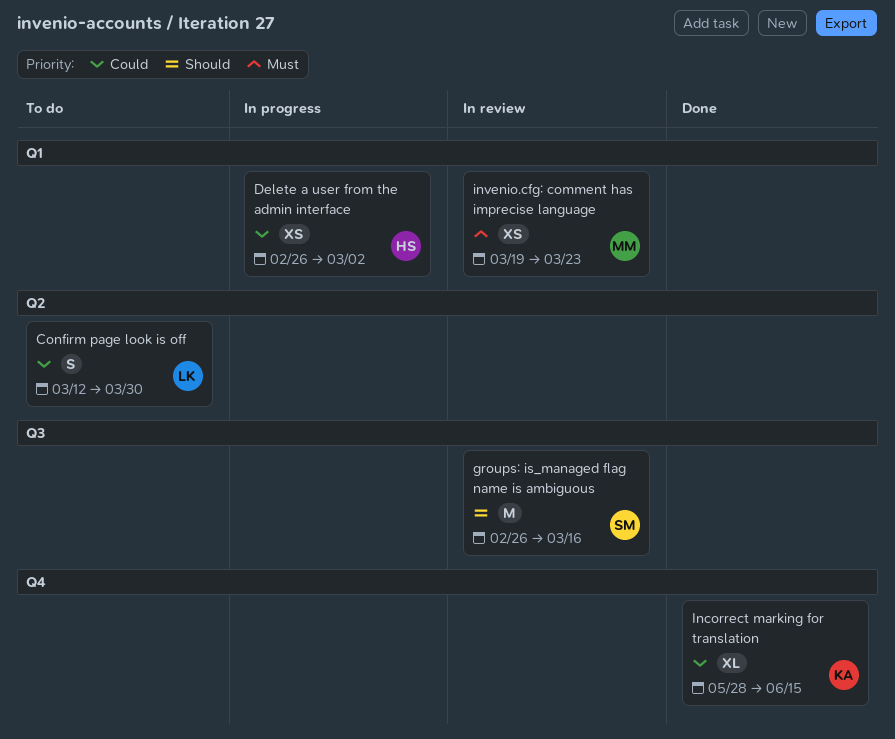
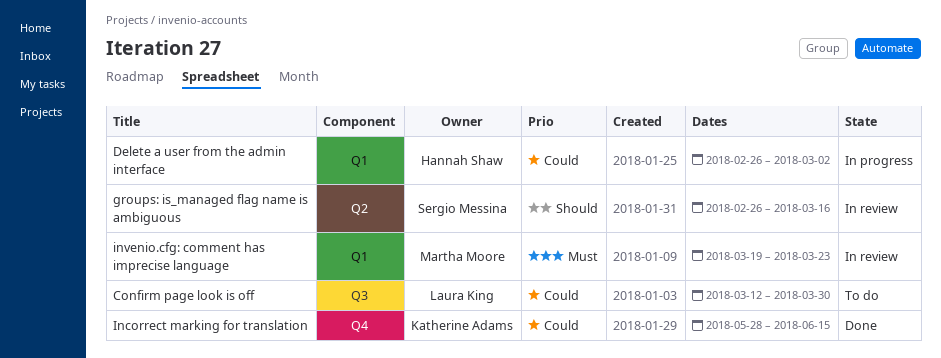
Confirm page look is off, label: Q2 -> Q3
groups: is_managed flag name is ambiguous, label: Q3 -> Q2

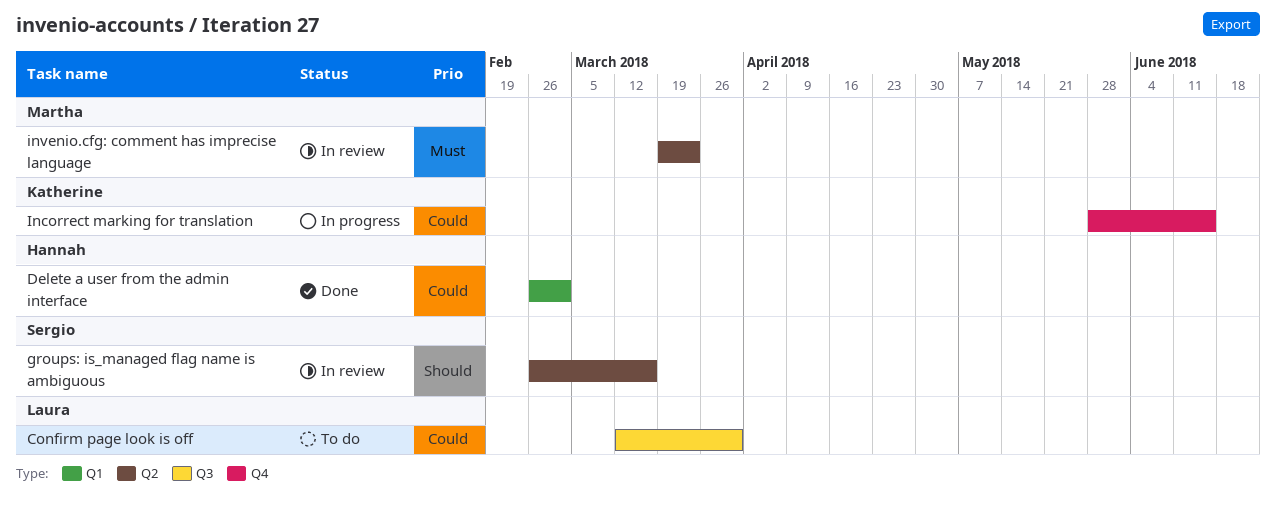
Delete a user from the admin interface, status: In progress -> Done
Incorrect marking for translation, status: Done -> In progress
invenio.cfg: comment has imprecise language, label: Q1 -> Q2

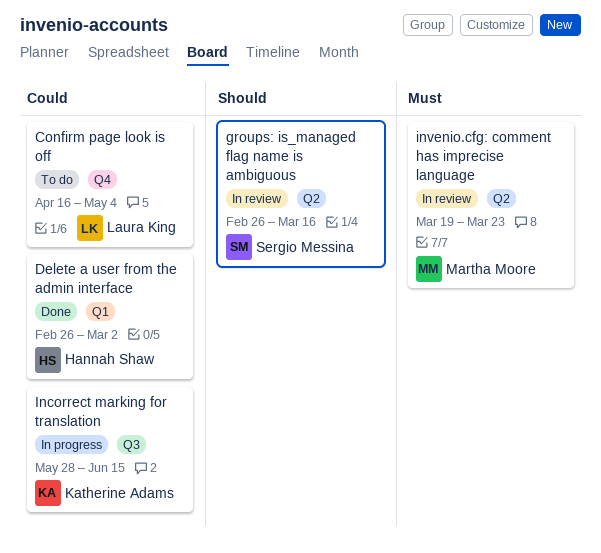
Confirm page look is off, label: Q3 -> Q4
Confirm page look is off, start: Mar 12 -> Apr 16
Confirm page look is off, due: Mar 30 -> May 4
Incorrect marking for translation, label: Q4 -> Q3

